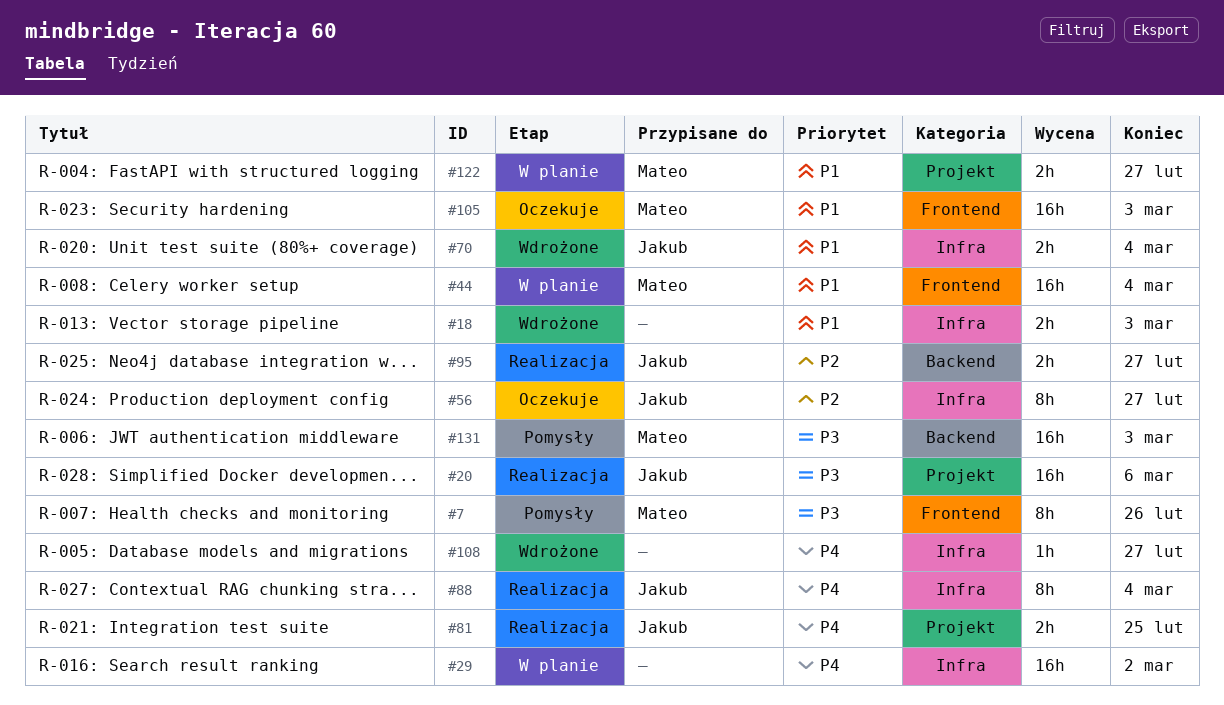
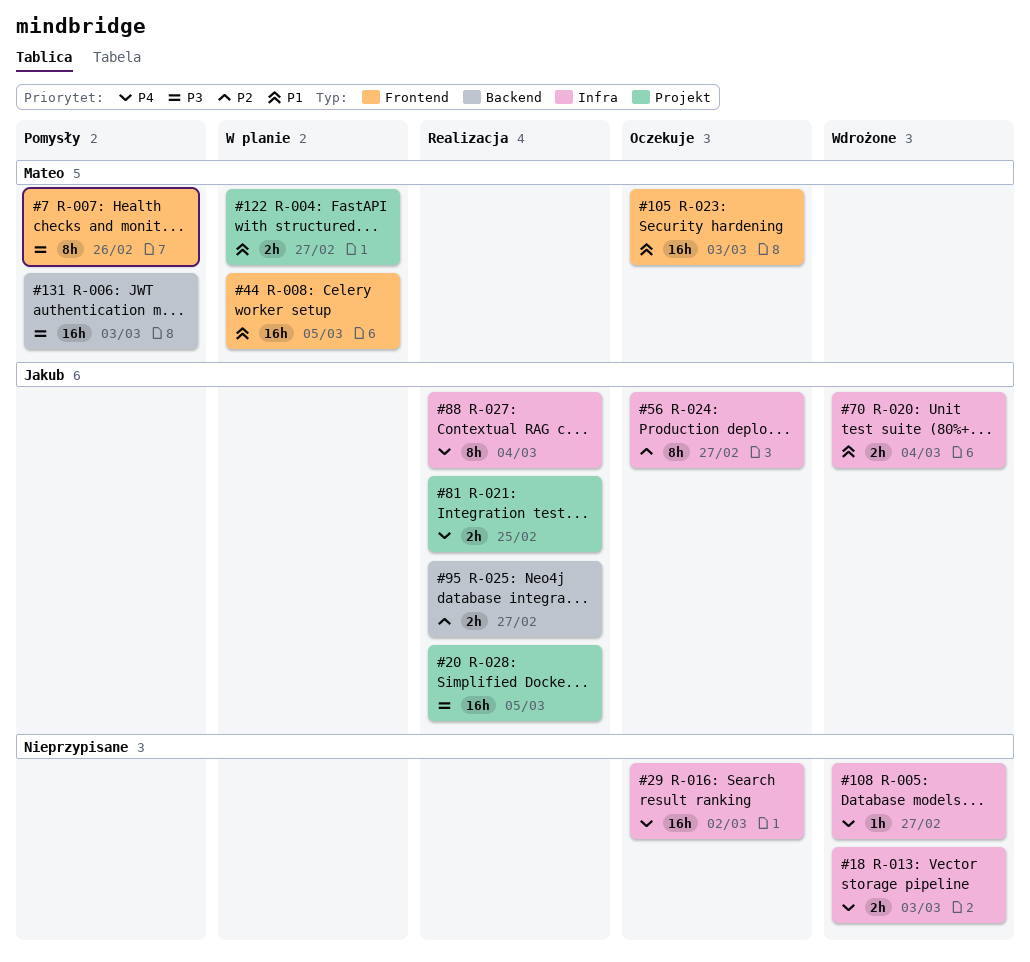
#18, priority: P1 -> P4
#20, due: Mar 6 -> Mar 5
#29, status: W planie -> Oczekuje
#44, due: Mar 4 -> Mar 5

